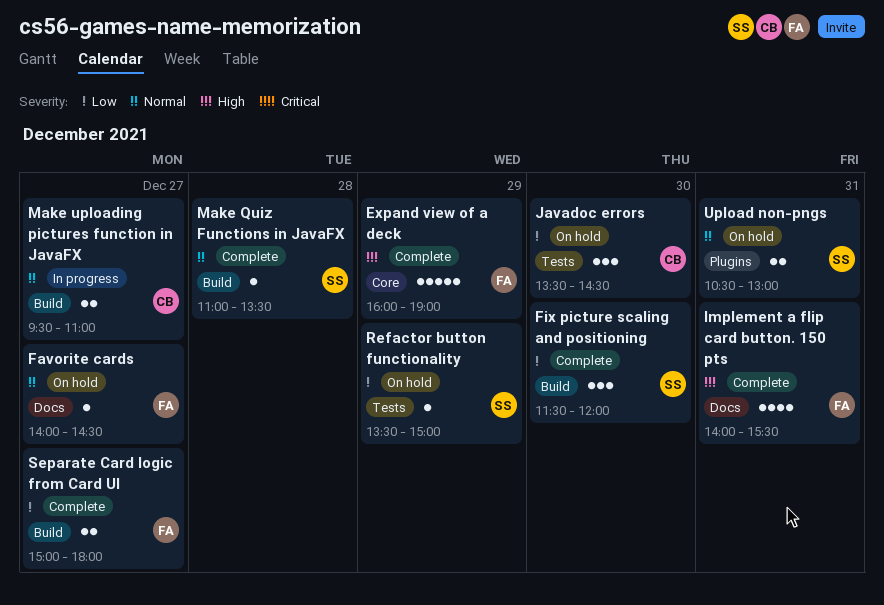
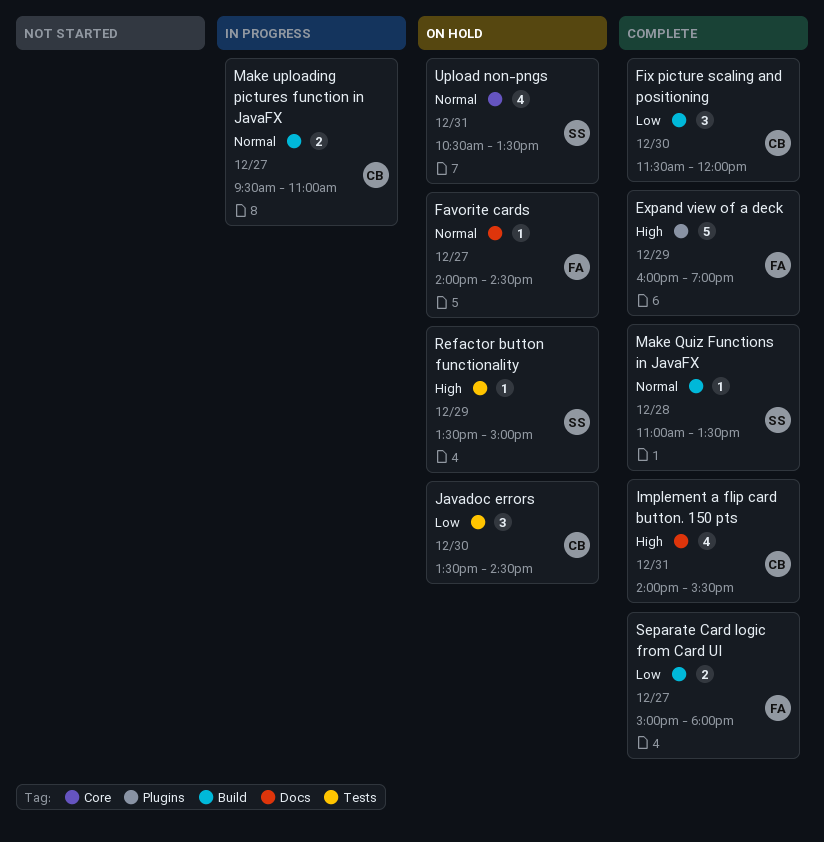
Expand view of a deck, label: Core -> Plugins
Fix picture scaling and positioning, owner: SS -> CB
Implement a flip card button. 150 pts, owner: FA -> CB
Refactor button functionality, priority: Low -> High
Upload non-pngs, label: Plugins -> Core
Upload non-pngs, estimate: 2 -> 4
Upload non-pngs, ends: 13:00 -> 13:30

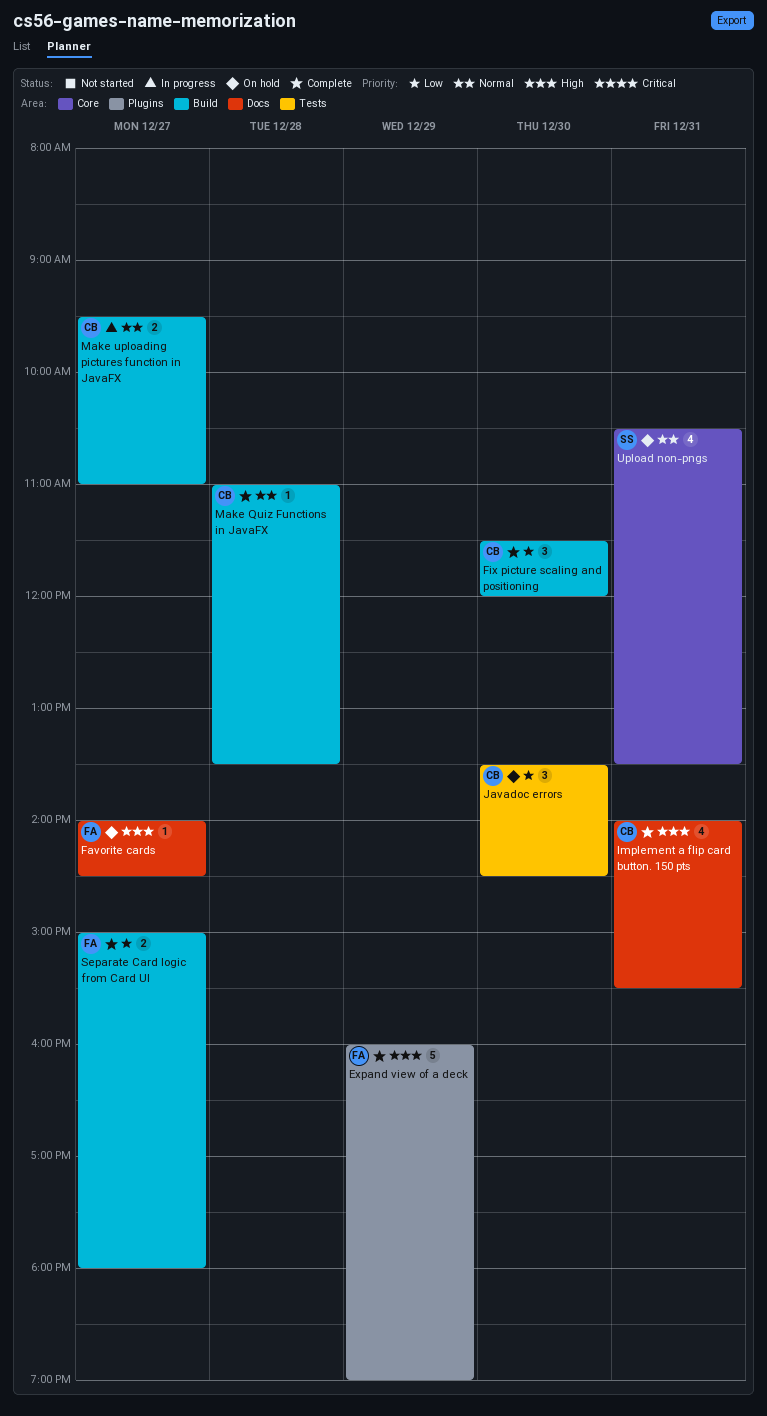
Favorite cards, priority: Normal -> High
Make Quiz Functions in JavaFX, owner: SS -> CB
Refactor button functionality: present -> none

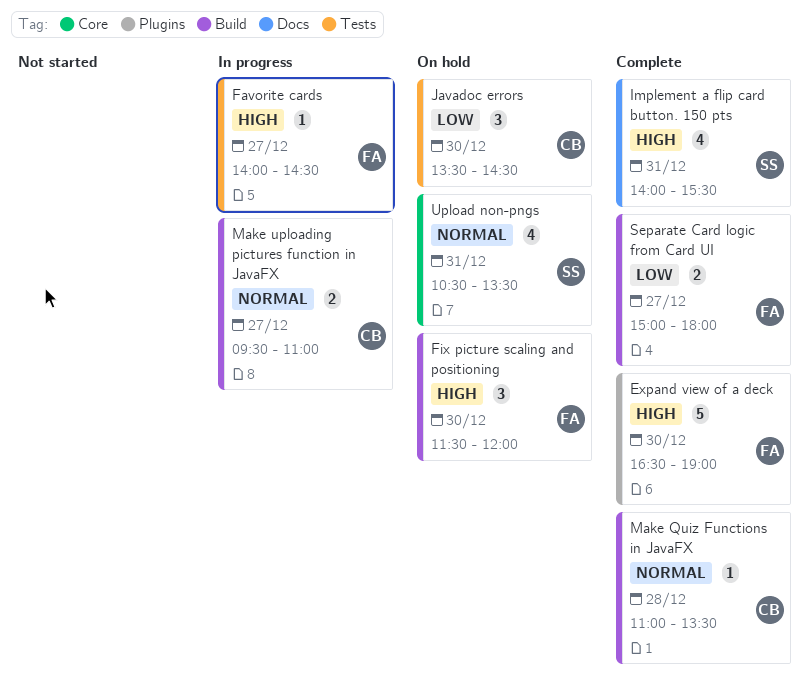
Expand view of a deck, day: Dec 29 -> Dec 30
Expand view of a deck, begins: 16:00 -> 16:30
Favorite cards, status: On hold -> In progress
Favorite cards, label: Docs -> Tests
Fix picture scaling and positioning, status: Complete -> On hold
Fix picture scaling and positioning, owner: CB -> FA
Fix picture scaling and positioning, priority: Low -> High
Implement a flip card button. 150 pts, owner: CB -> SS

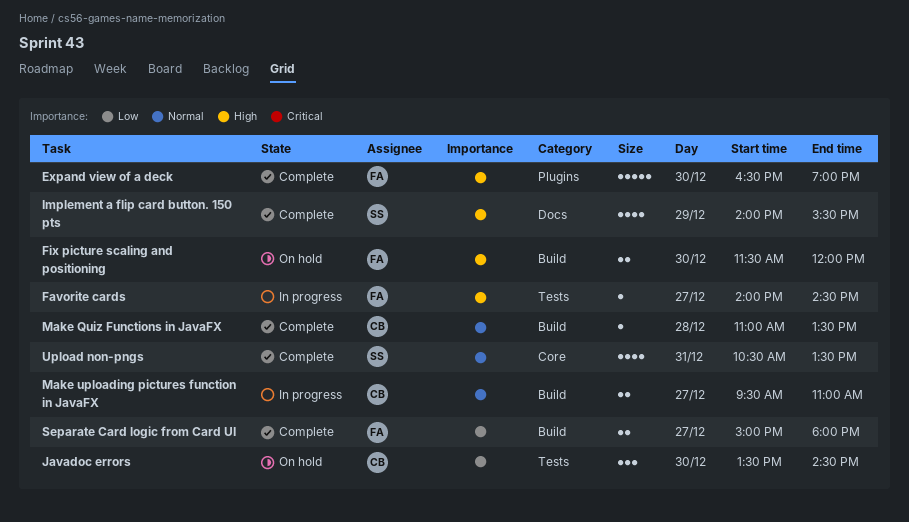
Fix picture scaling and positioning, estimate: 3 -> 2
Implement a flip card button. 150 pts, day: Dec 31 -> Dec 29
Upload non-pngs, status: On hold -> Complete

